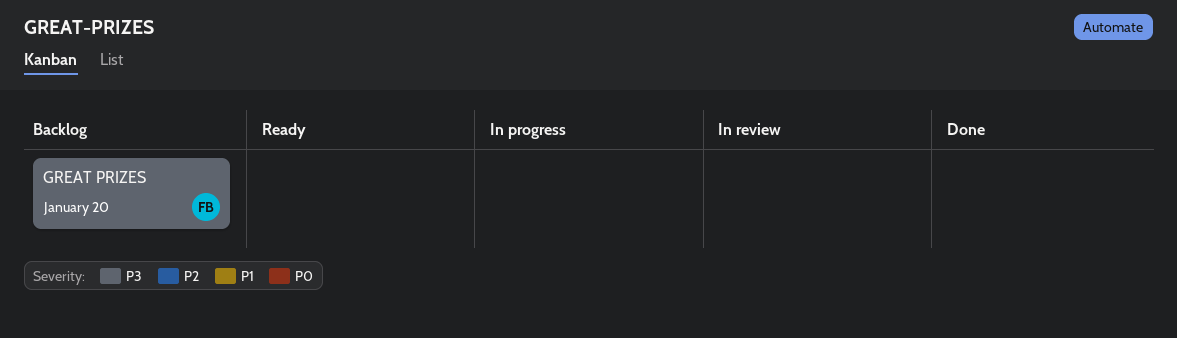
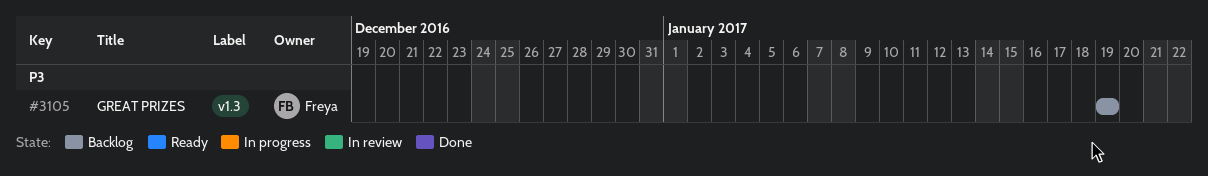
GREAT PRIZES, due: Jan 20 -> Jan 19

